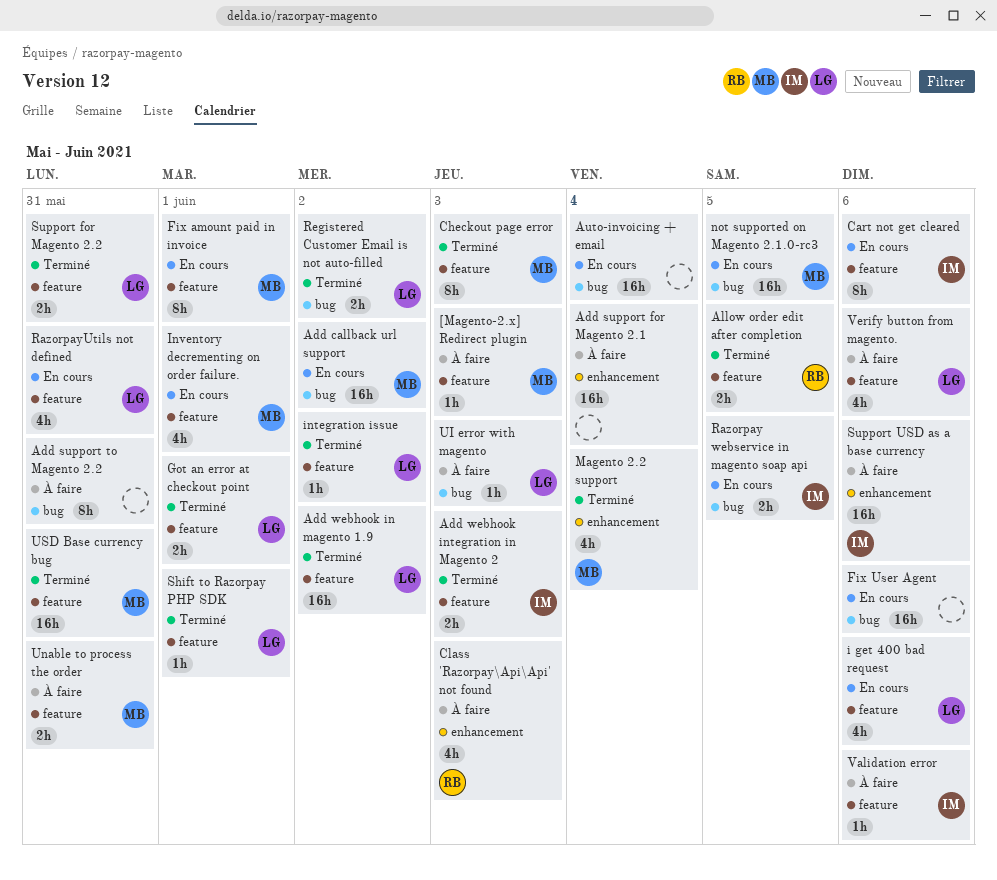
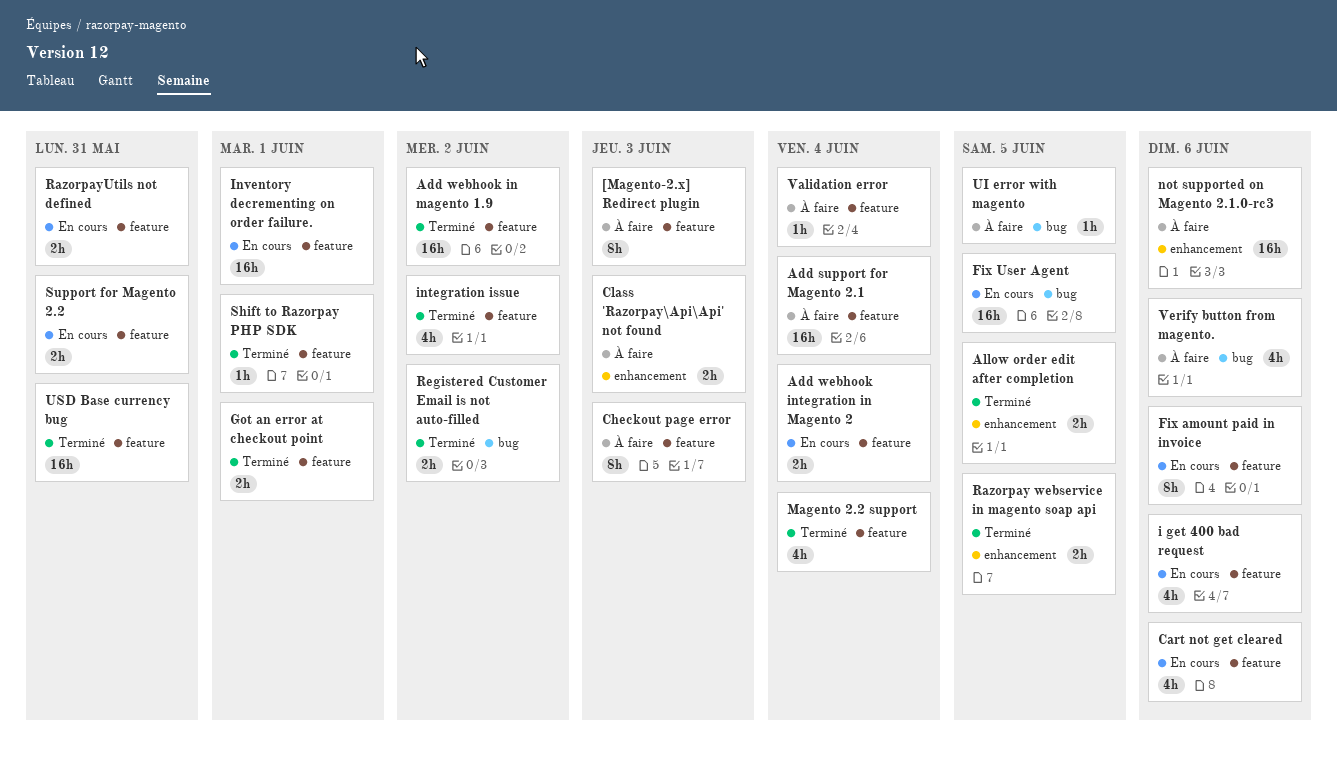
[Magento-2.x] Redirect plugin, estimate: 1h -> 8h
Add callback url support: present -> none
Add support for Magento 2.1, label: enhancement -> feature
Add support to Magento 2.2: present -> none
Add webhook integration in Magento 2, status: Terminé -> En cours
Add webhook integration in Magento 2, due: Jun 3 -> Jun 4
Allow order edit after completion, label: feature -> enhancement
Auto-invoicing + email: present -> none
Cart not get cleared, estimate: 8h -> 4h
Checkout page error, status: Terminé -> À faire
Class 'Razorpay\Api\Api' not found, estimate: 4h -> 2h
Fix amount paid in invoice, due: Jun 1 -> Jun 6
Fix User Agent, due: Jun 6 -> Jun 5
integration issue, estimate: 1h -> 4h
Inventory decrementing on order failure., estimate: 4h -> 16h
Magento 2.2 support, label: enhancement -> feature
not supported on Magento 2.1.0-rc3, status: En cours -> À faire
not supported on Magento 2.1.0-rc3, label: bug -> enhancement
not supported on Magento 2.1.0-rc3, due: Jun 5 -> Jun 6
Razorpay webservice in magento soap api, status: En cours -> Terminé
Razorpay webservice in magento soap api, label: bug -> enhancement
RazorpayUtils not defined, estimate: 4h -> 2h
Support for Magento 2.2, status: Terminé -> En cours
Support USD as a base currency: present -> none
UI error with magento, due: Jun 3 -> Jun 5
Unable to process the order: present -> none
Validation error, due: Jun 6 -> Jun 4
Verify button from magento., label: feature -> bug

